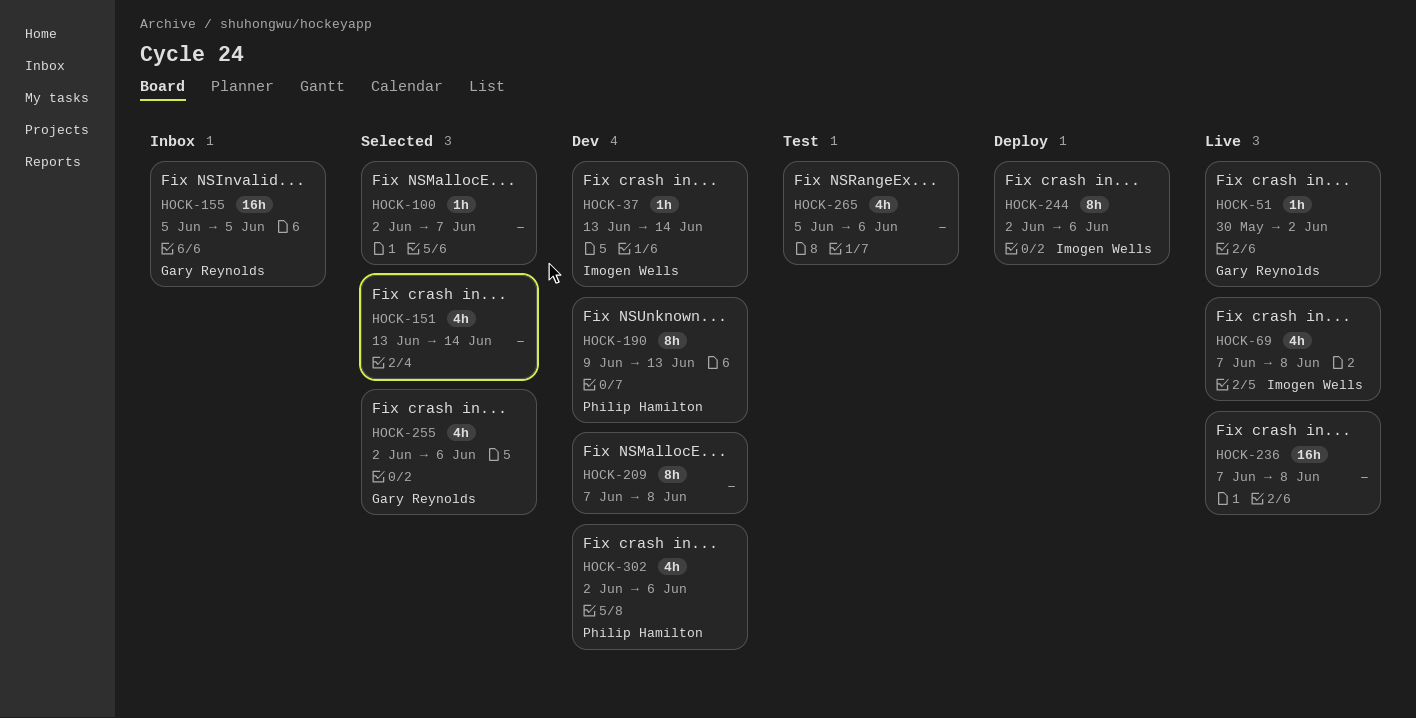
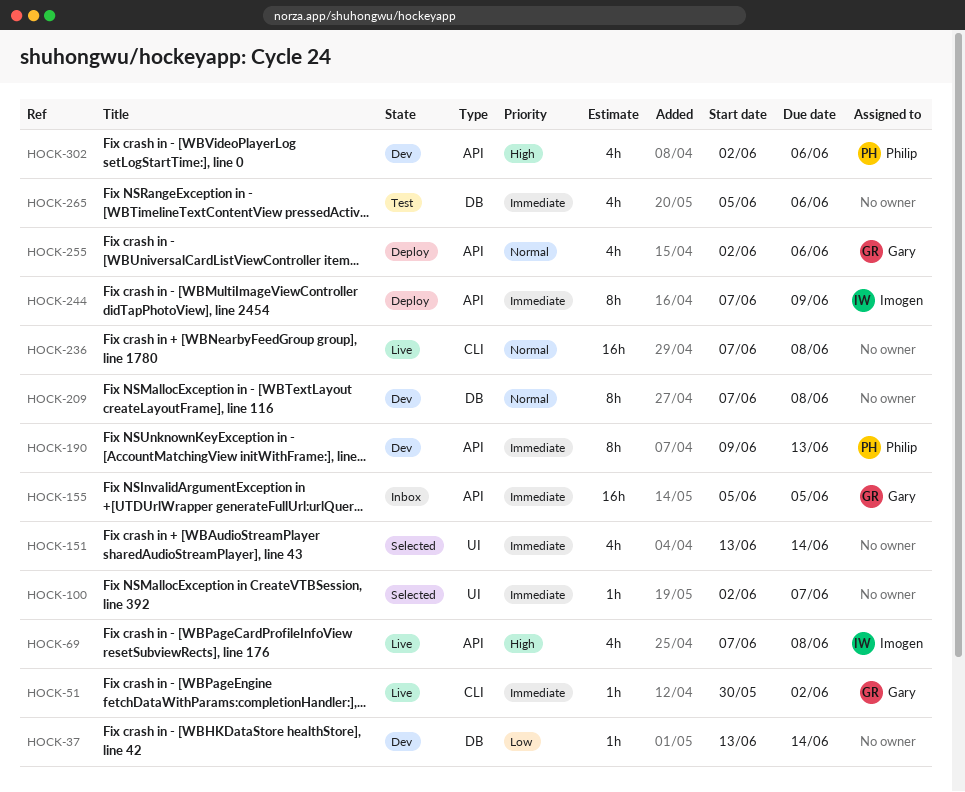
HOCK-37, owner: Imogen Wells -> none
HOCK-244, start: Jun 2 -> Jun 7
HOCK-244, due: Jun 6 -> Jun 9
HOCK-255, status: Selected -> Deploy

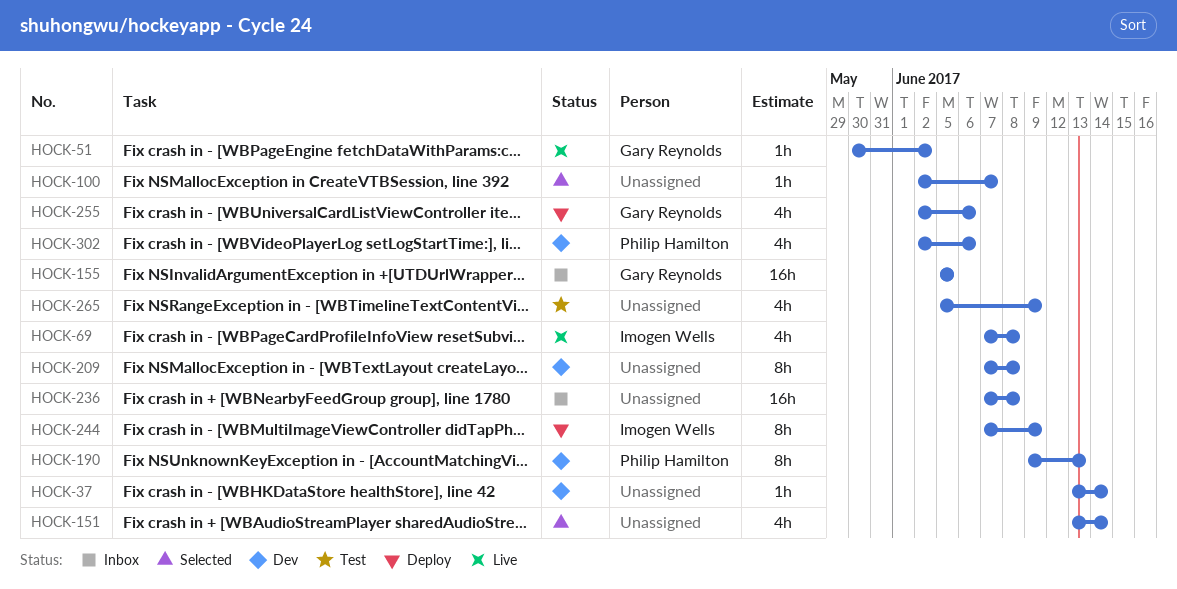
HOCK-236, status: Live -> Inbox
HOCK-265, due: Jun 6 -> Jun 9

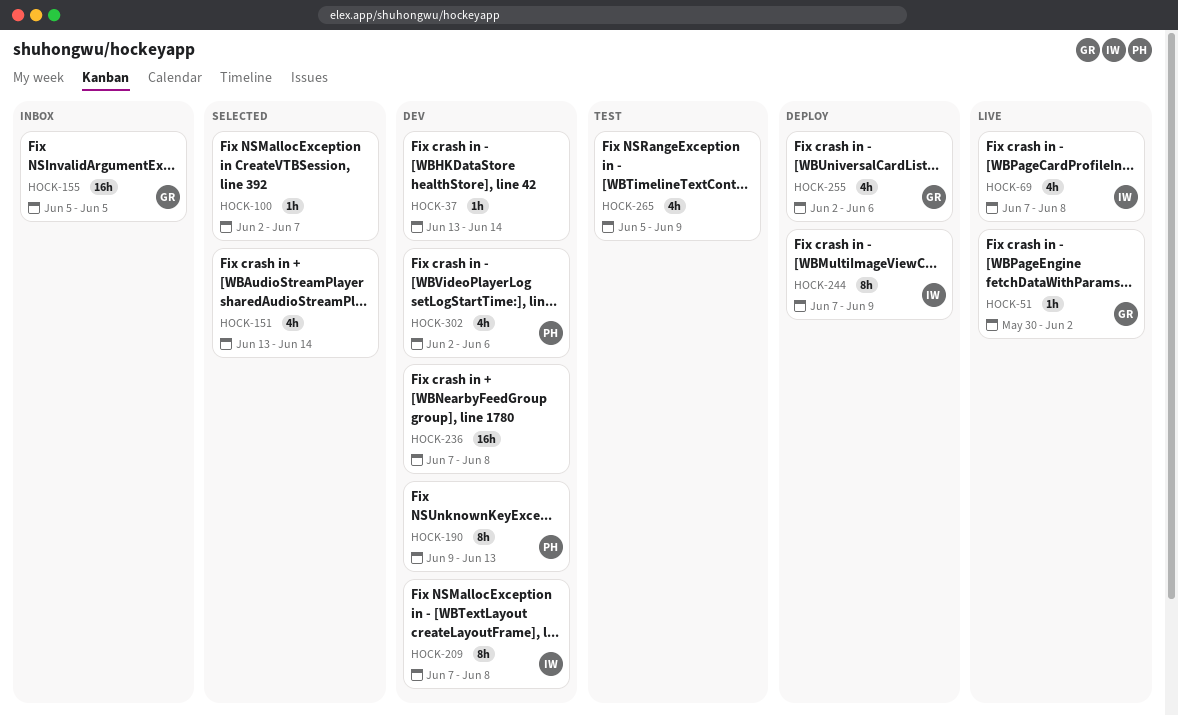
HOCK-209, owner: none -> Imogen Wells
HOCK-236, status: Inbox -> Dev

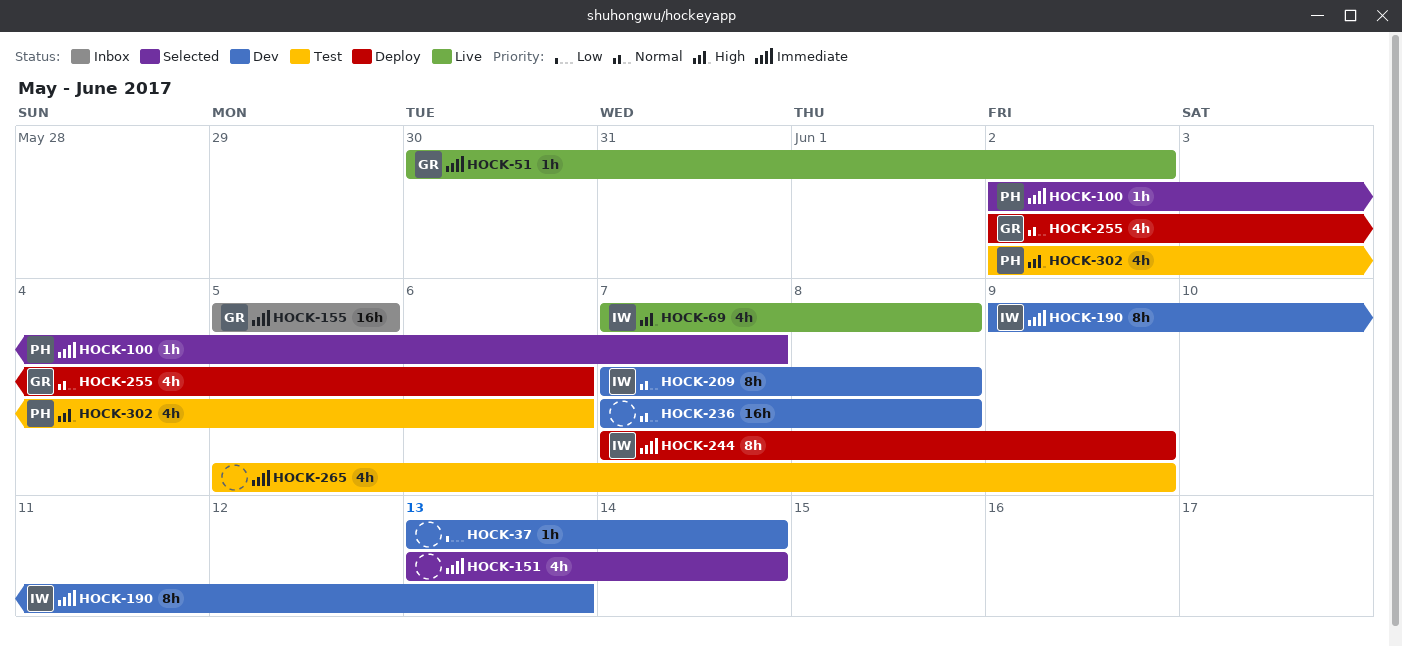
HOCK-100, owner: none -> PH
HOCK-190, owner: PH -> IW
HOCK-302, status: Dev -> Test

